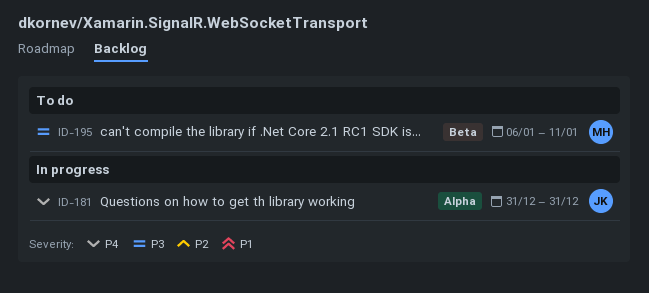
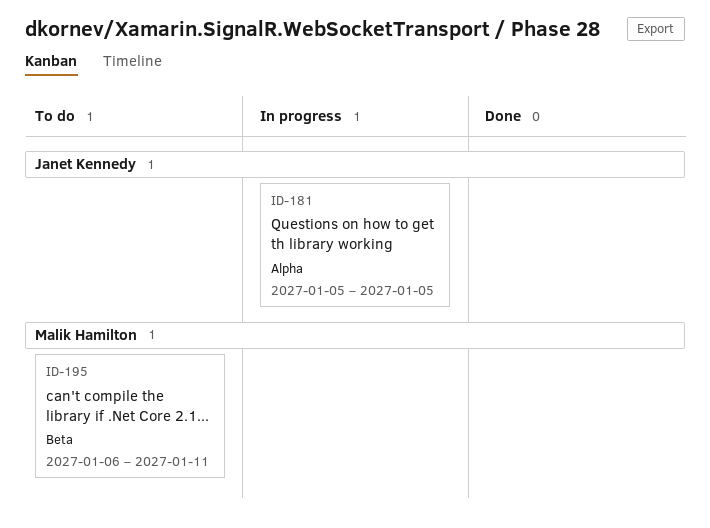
ID-181, start: Dec 31 -> Jan 5
ID-181, due: Dec 31 -> Jan 5

